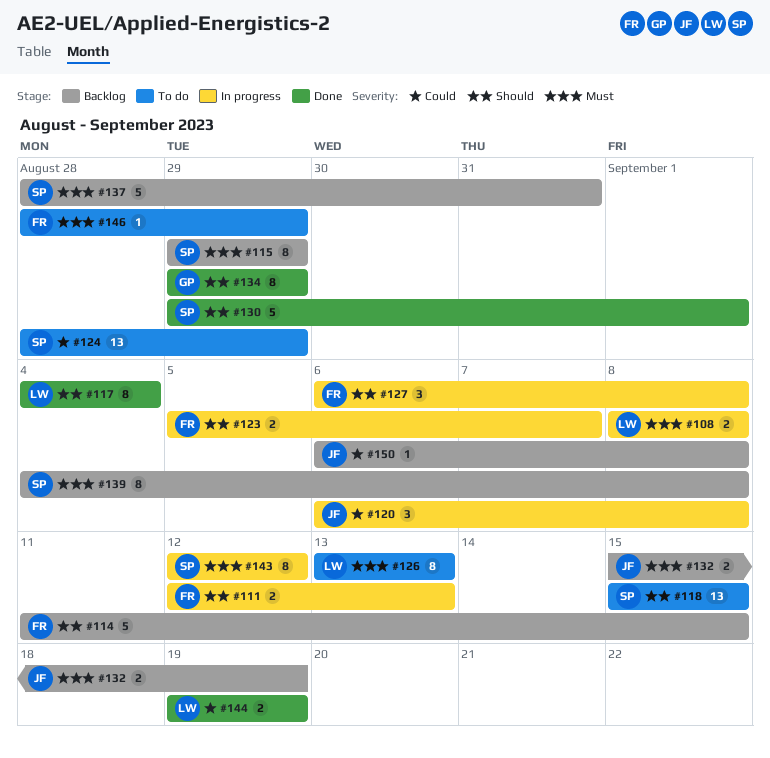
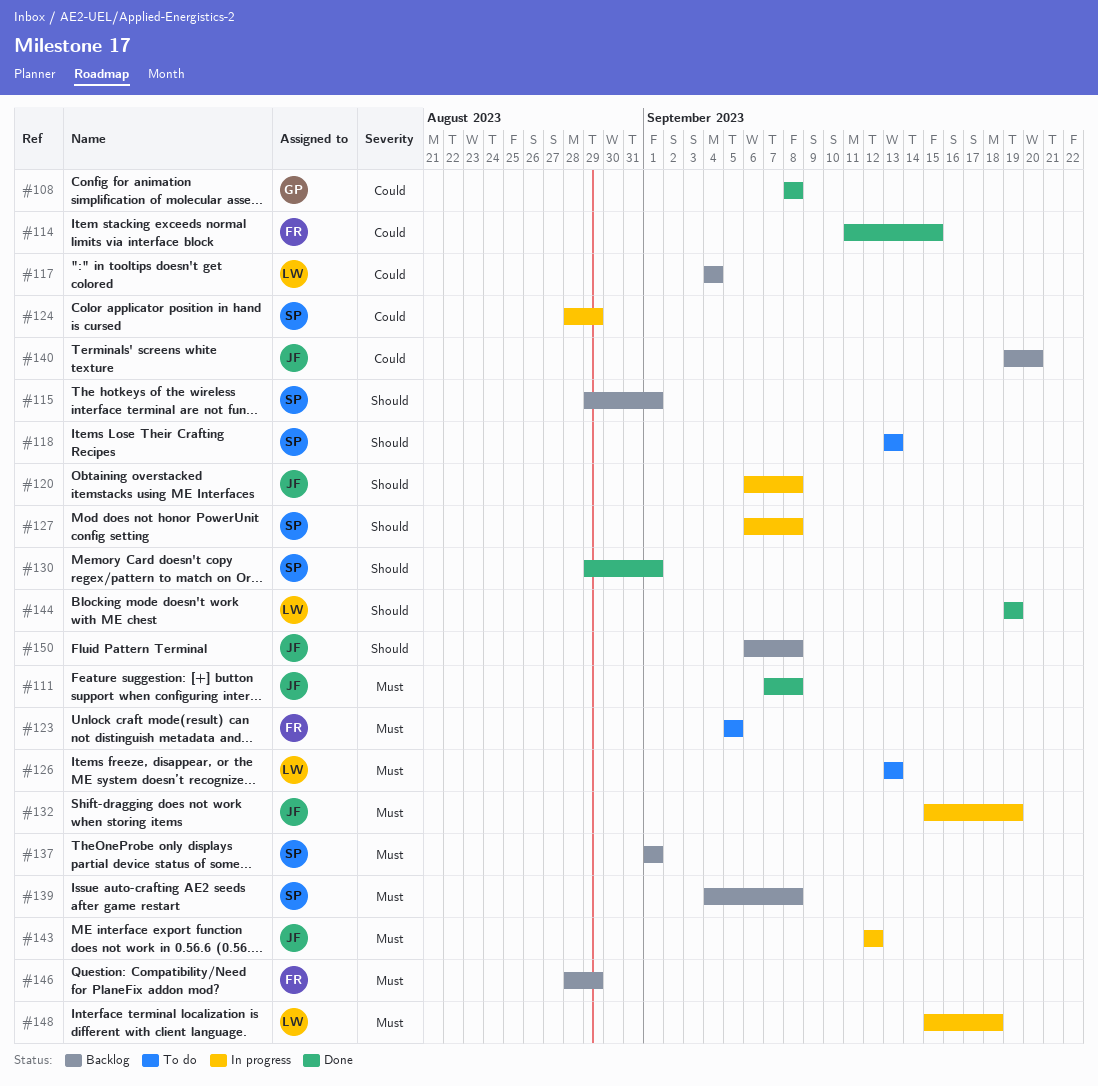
#108, status: In progress -> Done
#108, owner: LW -> GP
#108, priority: Must -> Could
#111, status: In progress -> Done
#111, owner: FR -> JF
#111, priority: Should -> Must
#111, start: Sep 12 -> Sep 7
#111, due: Sep 13 -> Sep 8
#114, status: Backlog -> Done
#114, priority: Should -> Could
#115, priority: Must -> Should
#115, due: Aug 29 -> Sep 1
#117, status: Done -> Backlog
#117, priority: Should -> Could
#118, start: Sep 15 -> Sep 13
#118, due: Sep 15 -> Sep 13
#120, priority: Could -> Should
#123, status: In progress -> To do
#123, priority: Should -> Must
#123, due: Sep 7 -> Sep 5
#124, status: To do -> In progress
#127, owner: FR -> SP
#132, status: Backlog -> In progress
#134: present -> none
#137, start: Aug 28 -> Sep 1
#137, due: Aug 31 -> Sep 1
#140: none -> present
#143, owner: SP -> JF
#144, priority: Could -> Should
#146, status: To do -> Backlog
#148: none -> present
#150, priority: Could -> Should

